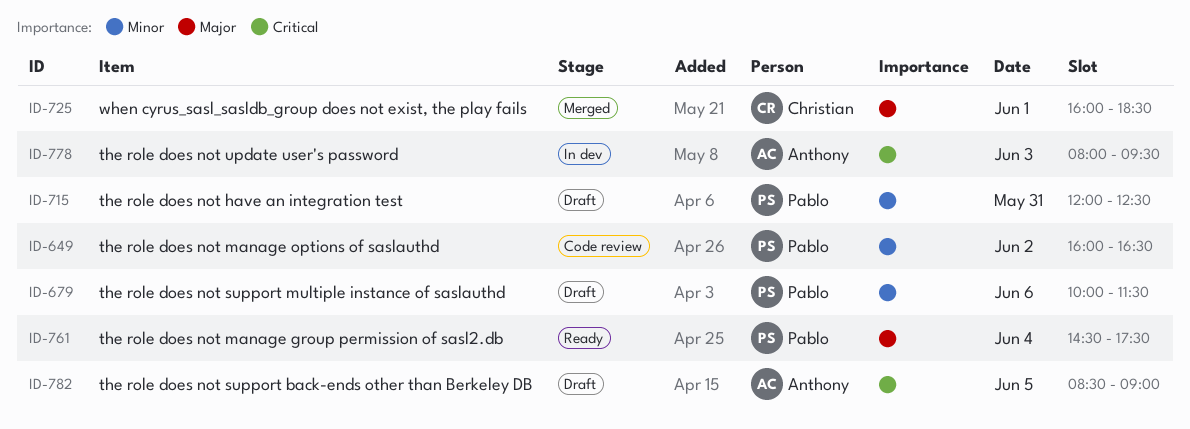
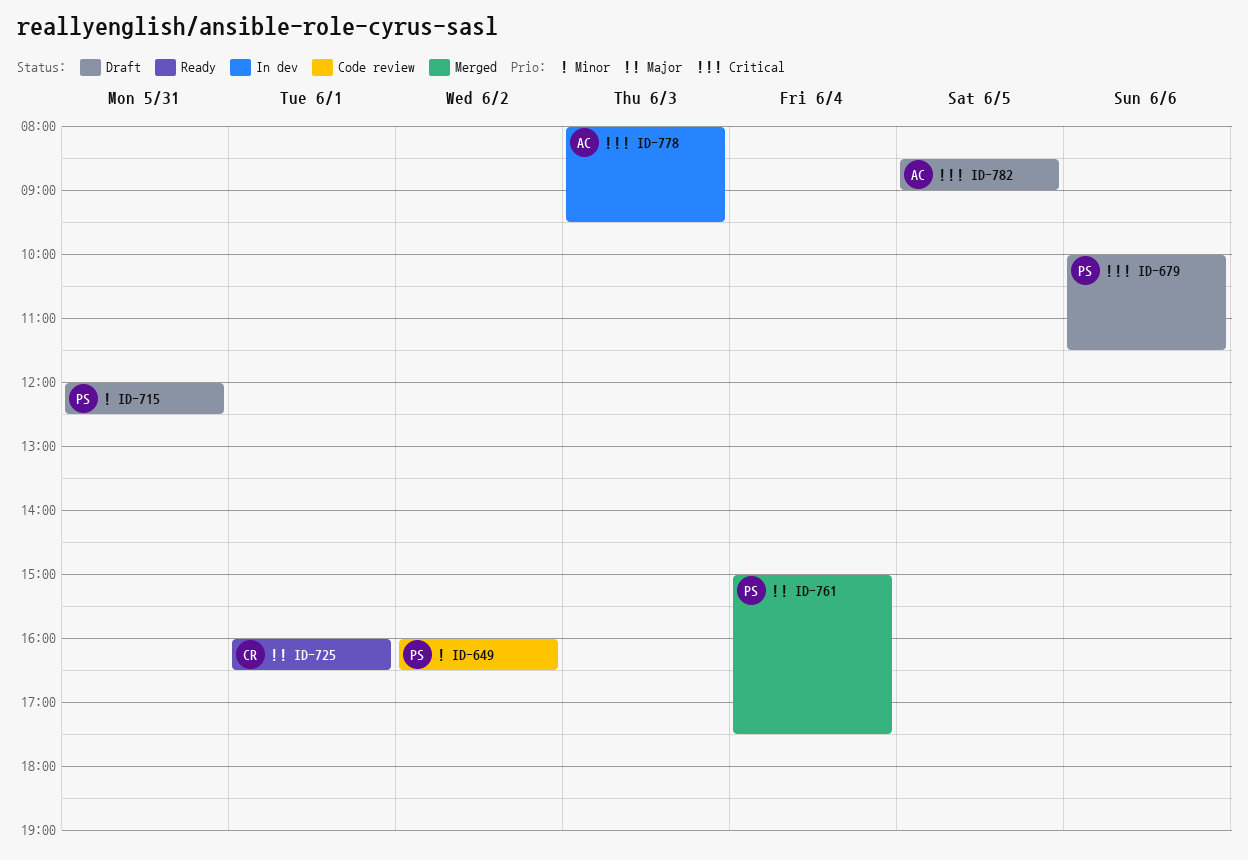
ID-679, priority: Minor -> Critical
ID-725, status: Merged -> Ready
ID-725, ends: 18:30 -> 16:30
ID-761, status: Ready -> Merged
ID-761, begins: 14:30 -> 15:00

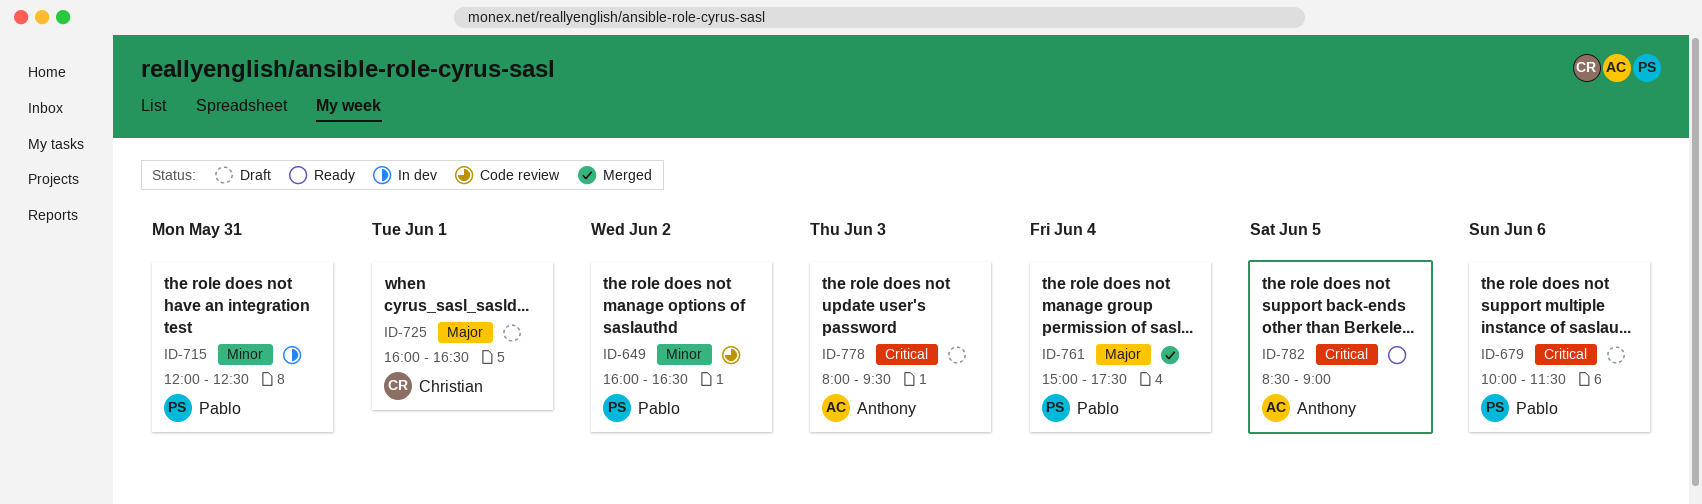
ID-715, status: Draft -> In dev
ID-725, status: Ready -> Draft
ID-778, status: In dev -> Draft
ID-782, status: Draft -> Ready

